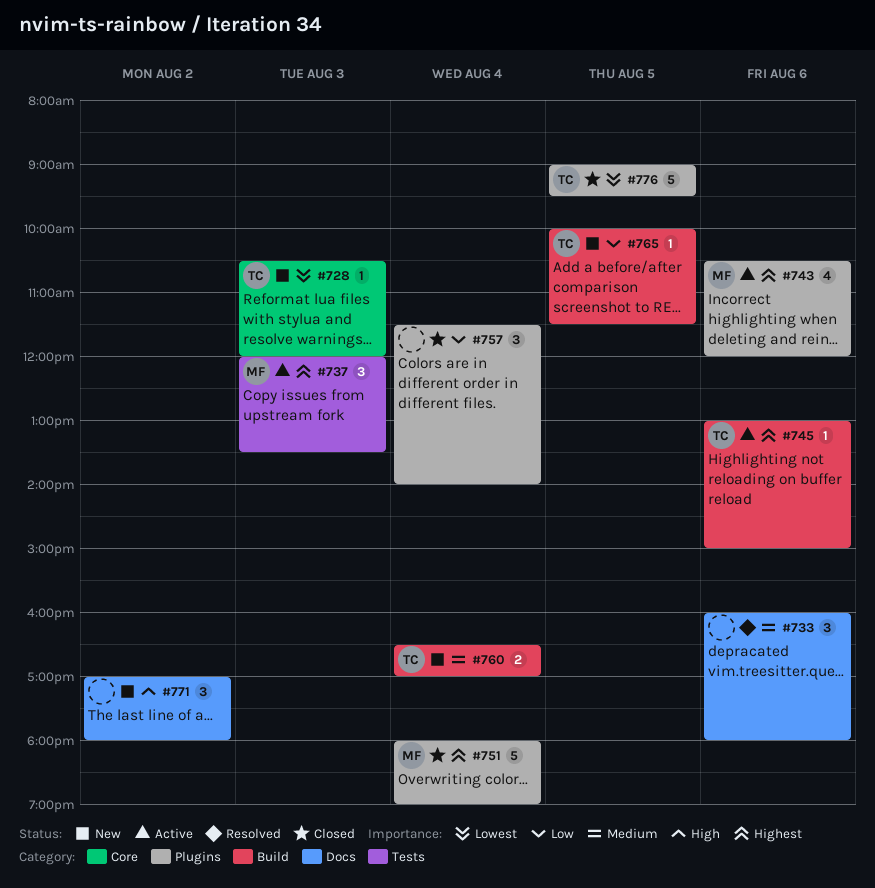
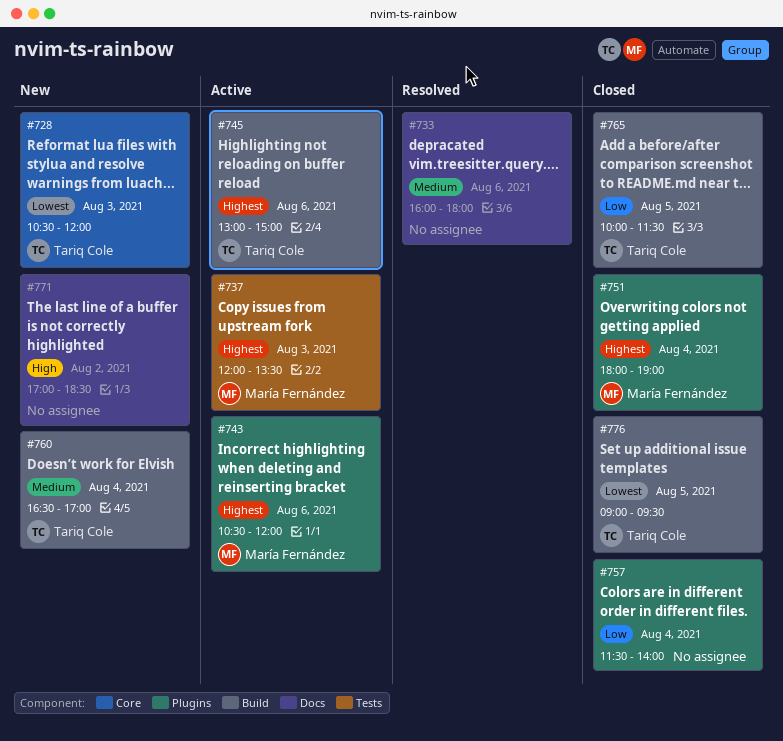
#765, status: New -> Closed
#771, ends: 18:00 -> 18:30
#776, label: Plugins -> Build

